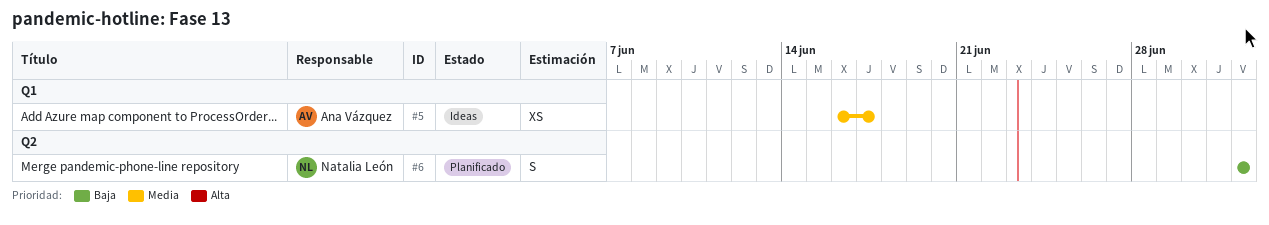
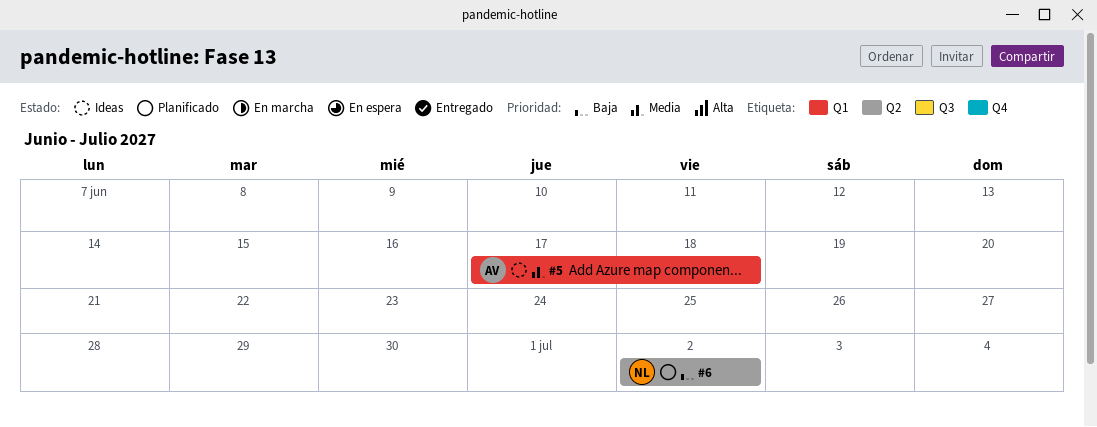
#5, start: Jun 16 -> Jun 17
#5, due: Jun 17 -> Jun 18

